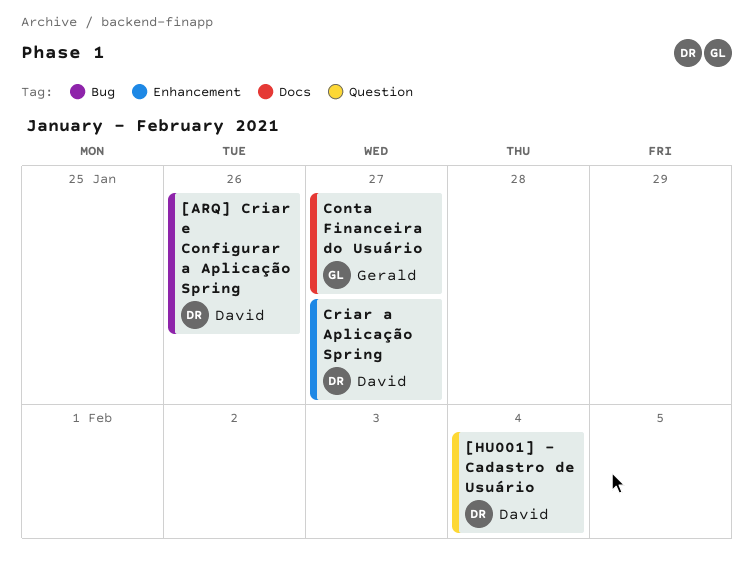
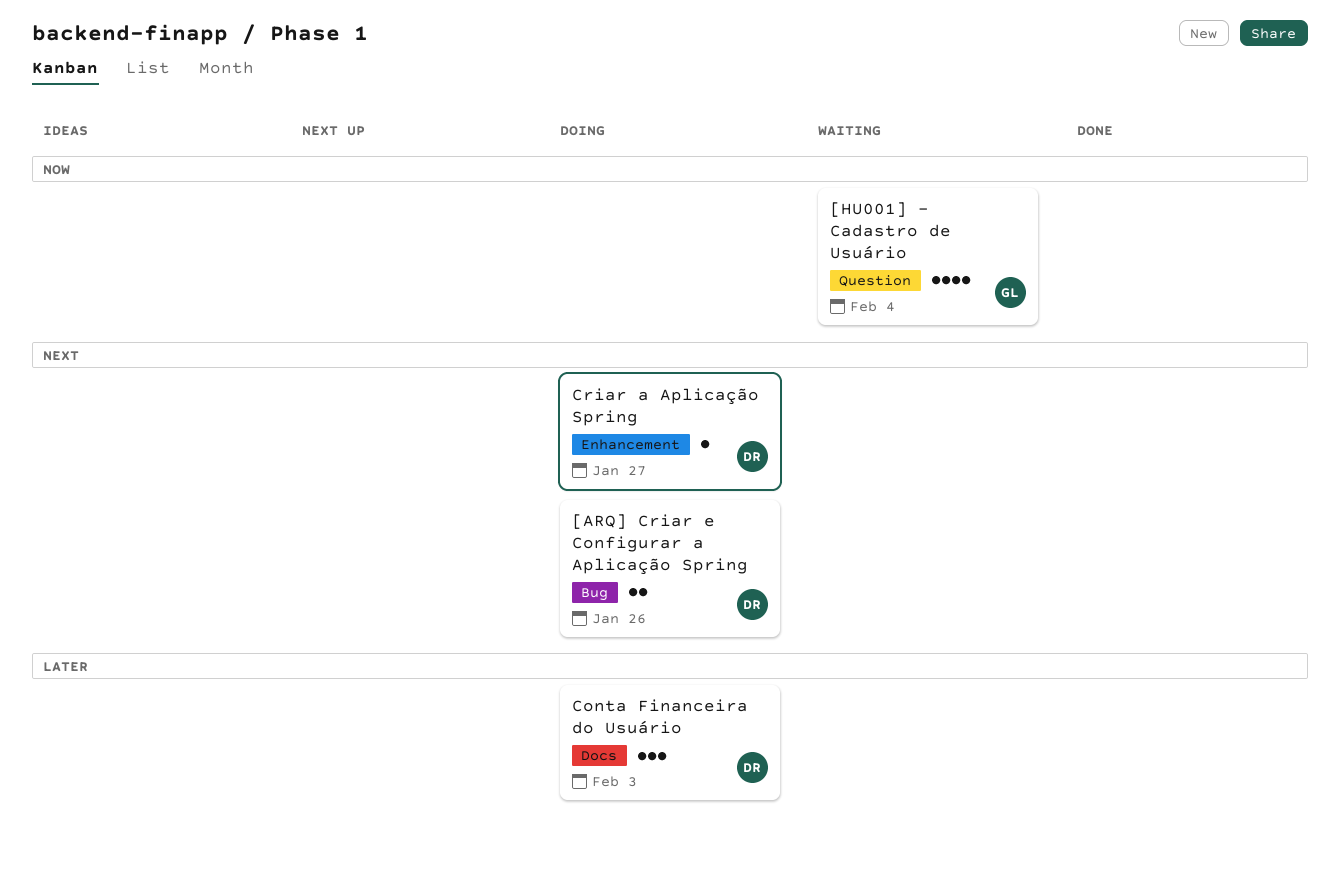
[HU001] - Cadastro de Usuário, owner: David -> Gerald
Conta Financeira do Usuário, owner: Gerald -> David
Conta Financeira do Usuário, due: Jan 27 -> Feb 3

